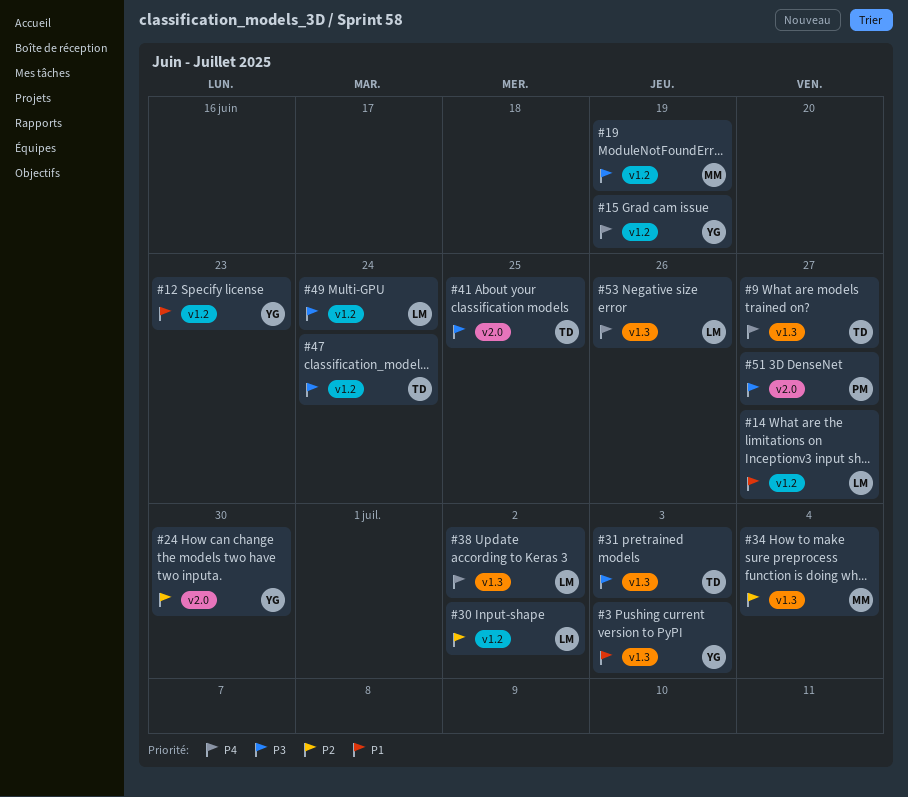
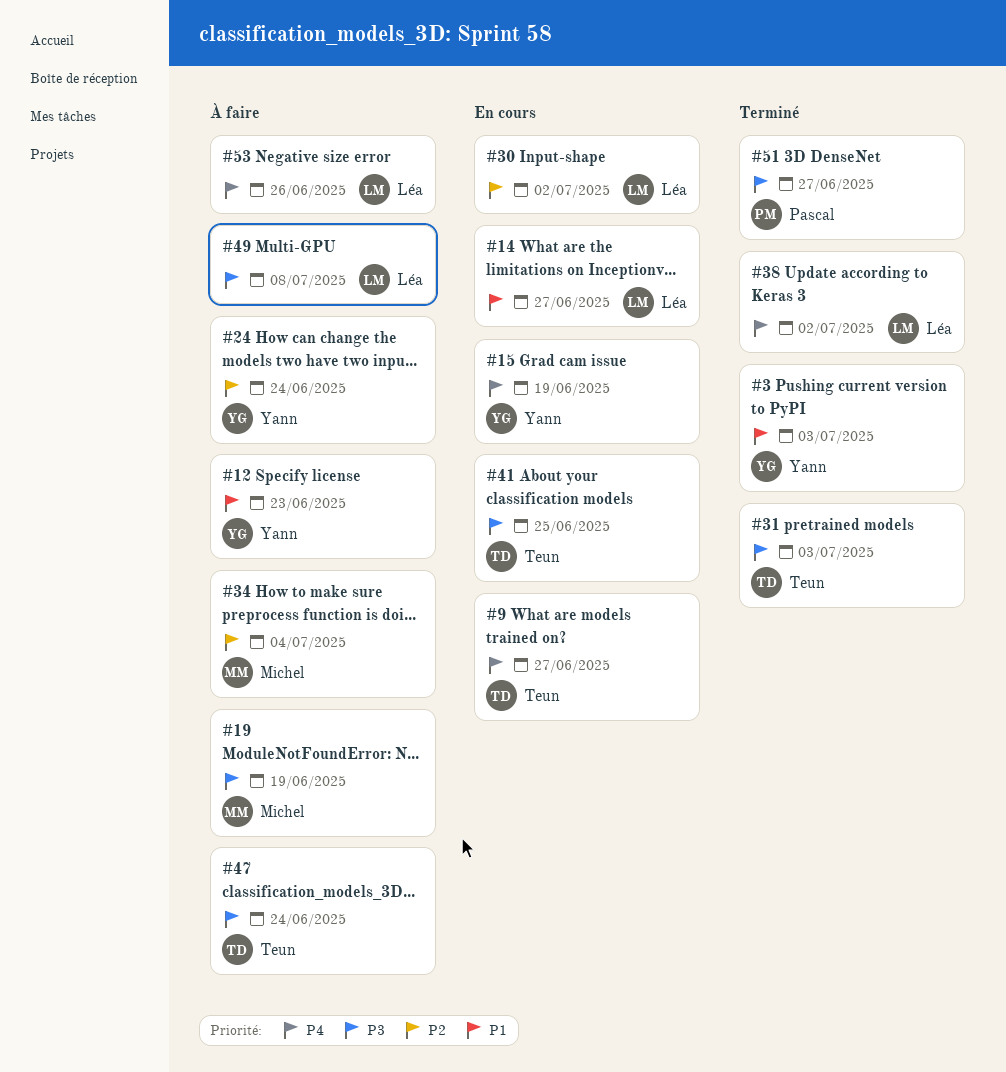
#24, due: Jun 30 -> Jun 24
#49, due: Jun 24 -> Jul 8

